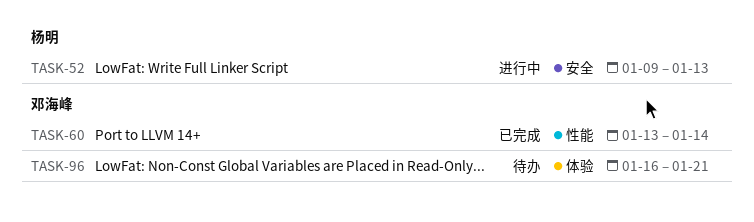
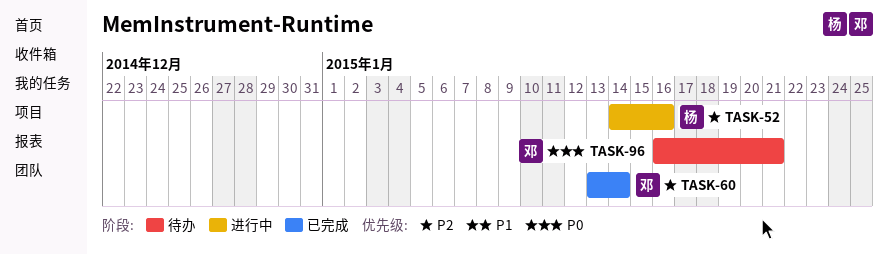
TASK-52, start: Jan 9 -> Jan 14
TASK-52, due: Jan 13 -> Jan 16

